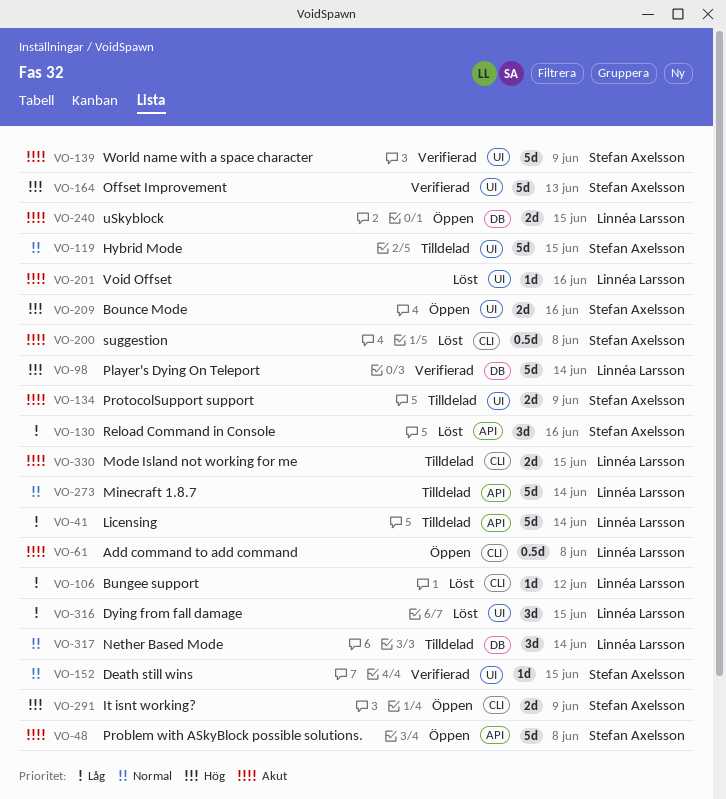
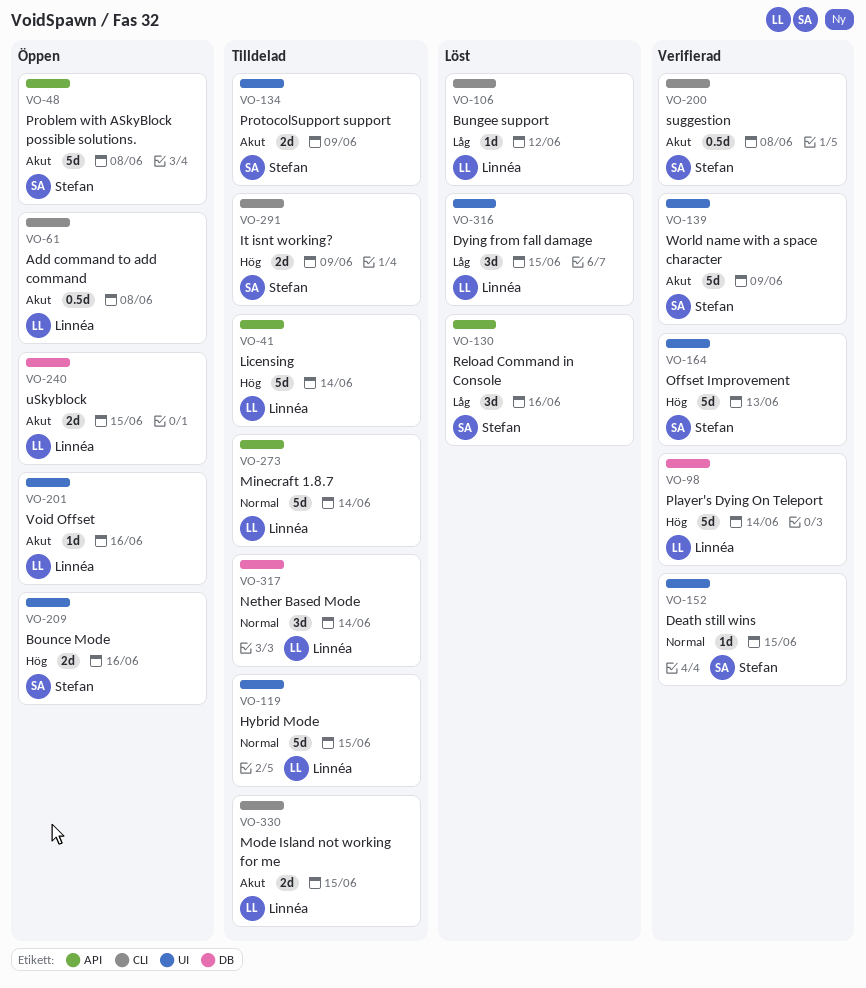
VO-41, priority: Låg -> Hög
VO-119, owner: Stefan Axelsson -> Linnéa Larsson
VO-200, status: Löst -> Verifierad
VO-201, status: Löst -> Öppen
VO-291, status: Öppen -> Tilldelad

